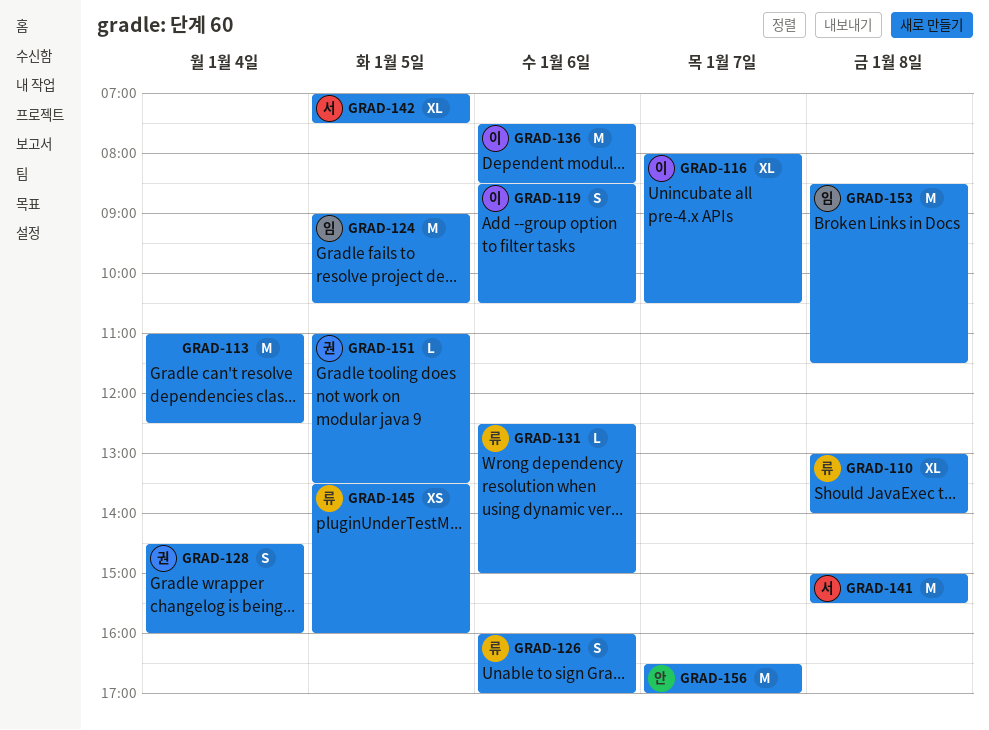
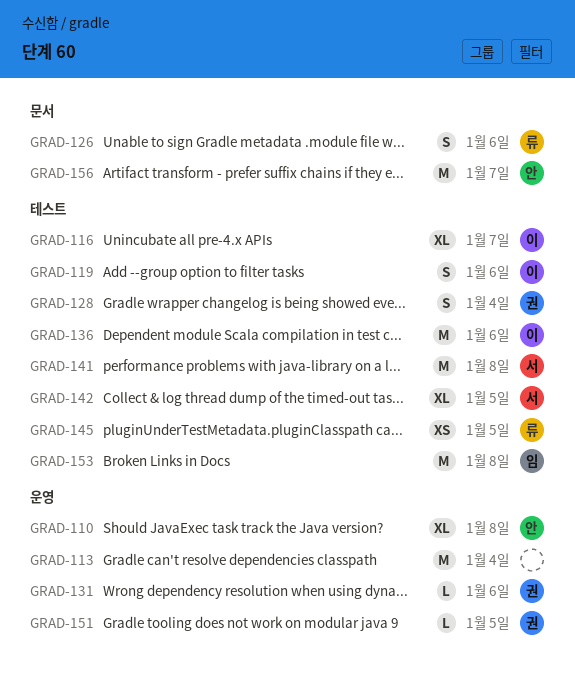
GRAD-110, owner: 류 -> 안
GRAD-124: present -> none
GRAD-131, owner: 류 -> 권

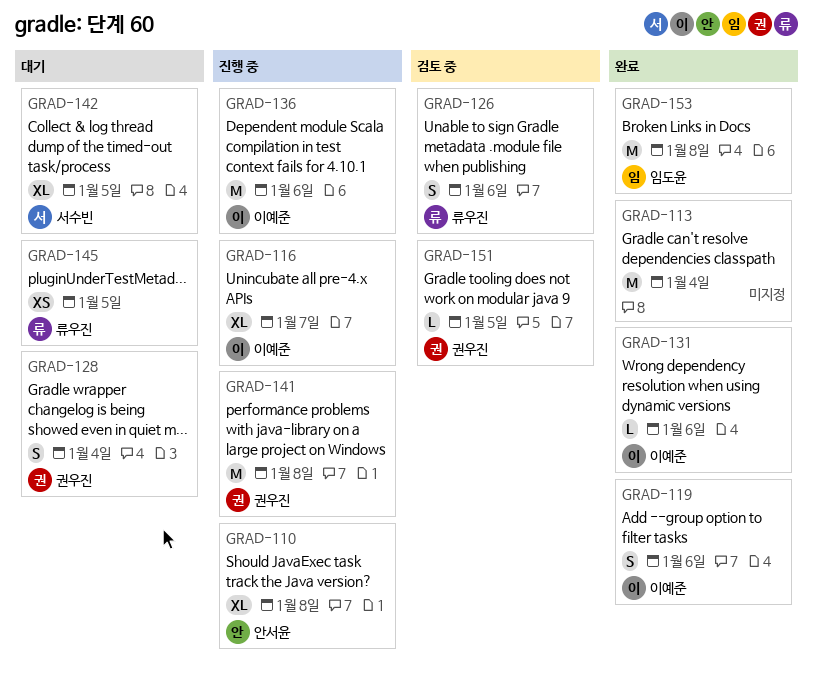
GRAD-131, owner: 권우진 -> 이예준
GRAD-141, owner: 서수빈 -> 권우진
GRAD-156: present -> none

